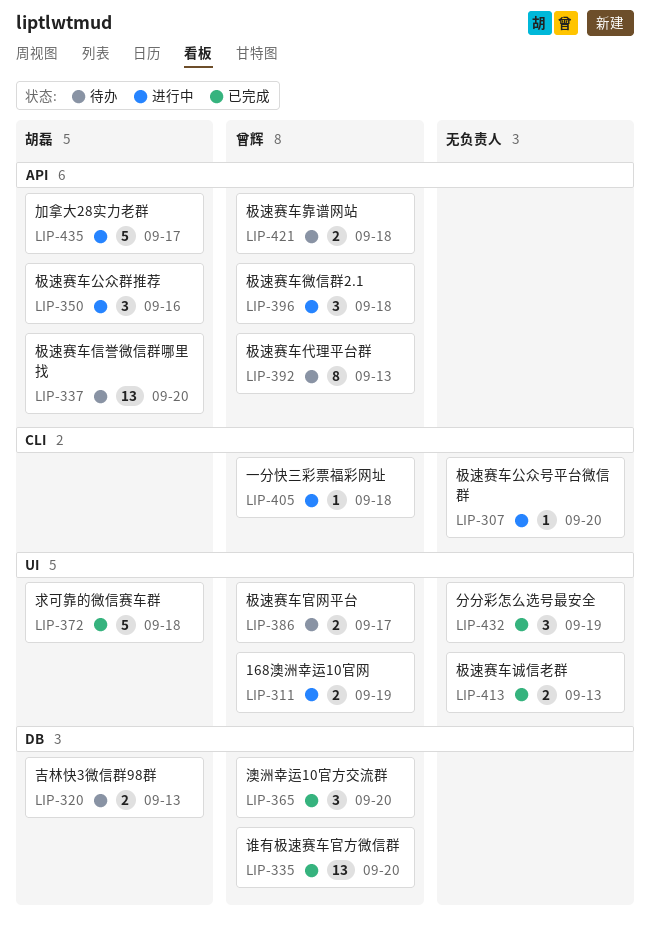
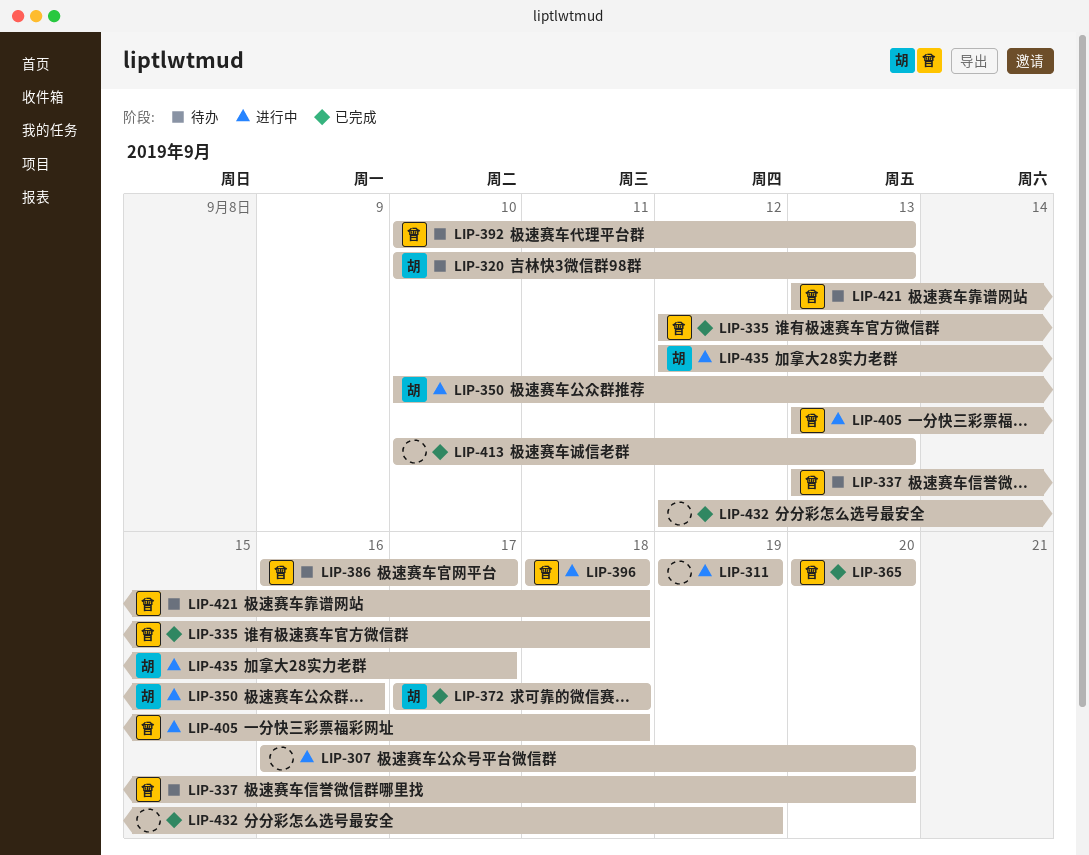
LIP-311, owner: 曾辉 -> none
LIP-335, due: Sep 20 -> Sep 18
LIP-337, owner: 胡磊 -> 曾辉

